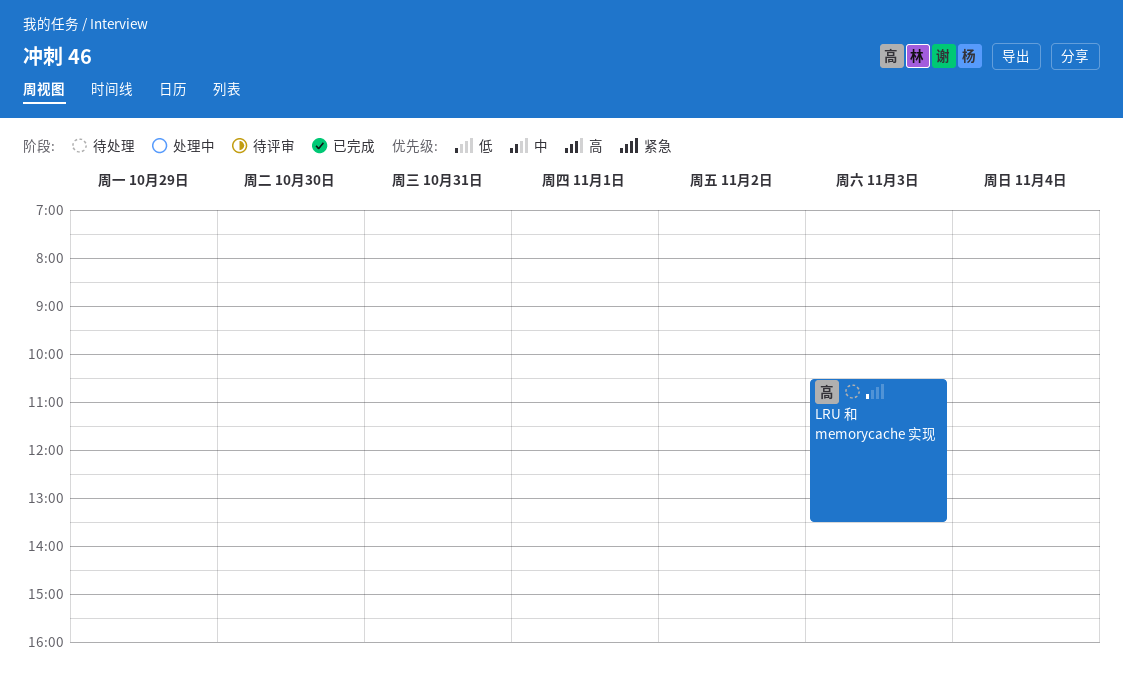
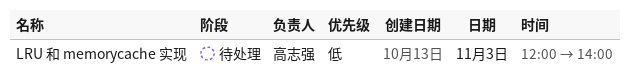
LRU 和 memorycache 实现, begins: 10:30 -> 12:00
LRU 和 memorycache 实现, ends: 13:30 -> 14:00

